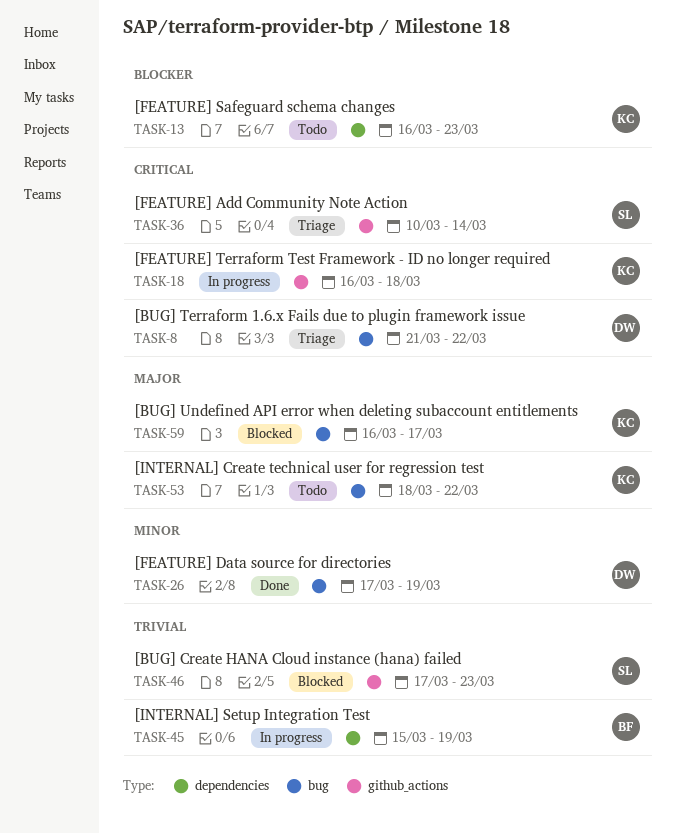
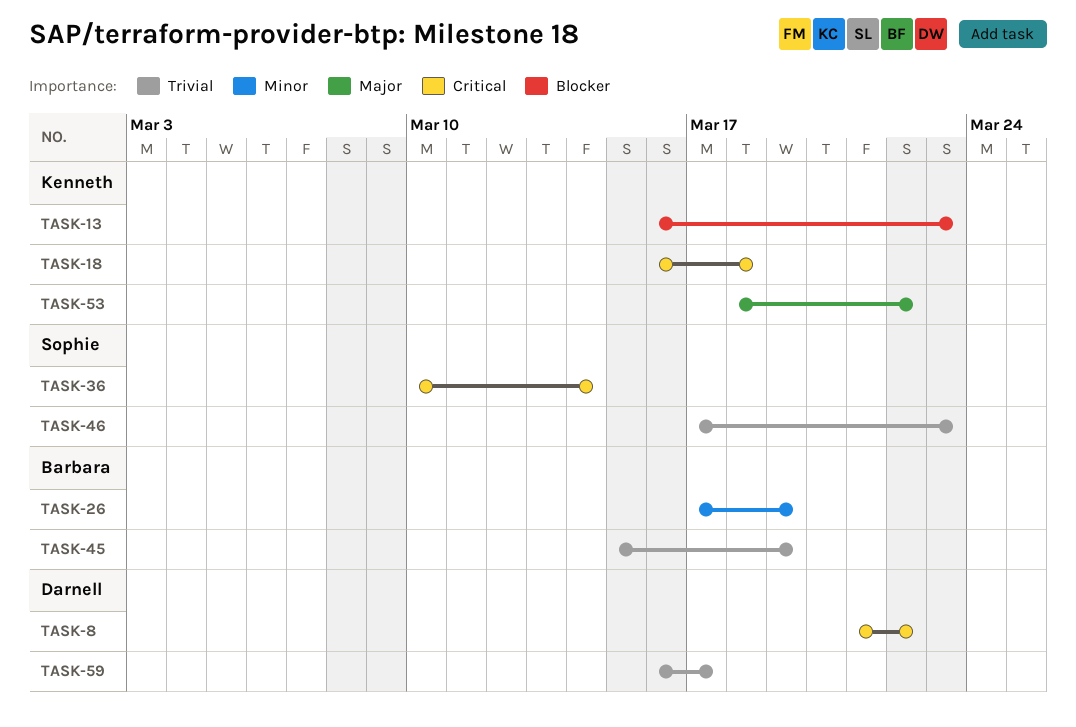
TASK-26, owner: Darnell -> Barbara
TASK-59, owner: Kenneth -> Darnell
TASK-59, priority: Major -> Trivial

